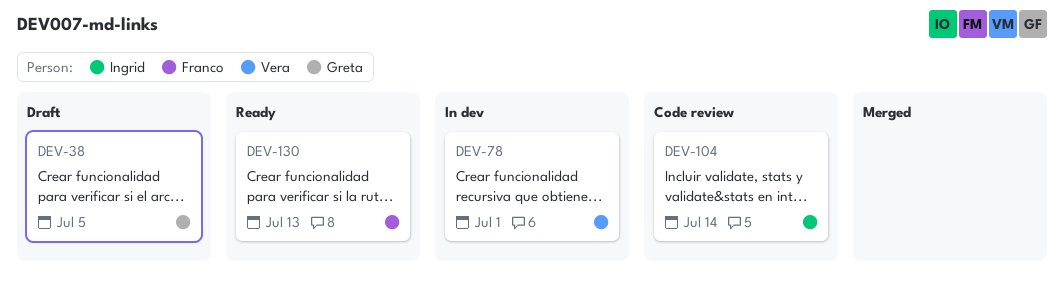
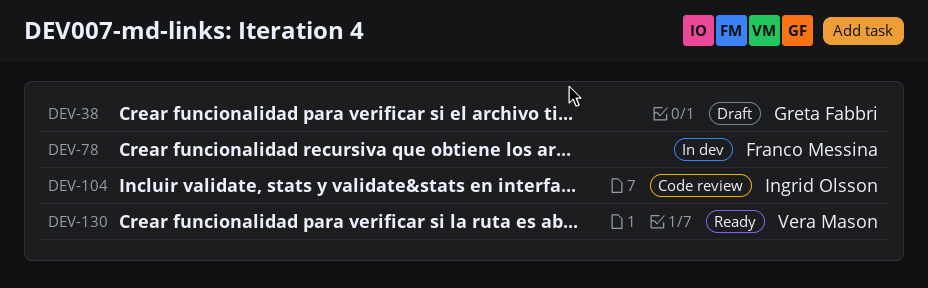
DEV-78, owner: Vera Mason -> Franco Messina
DEV-130, owner: Franco Messina -> Vera Mason

